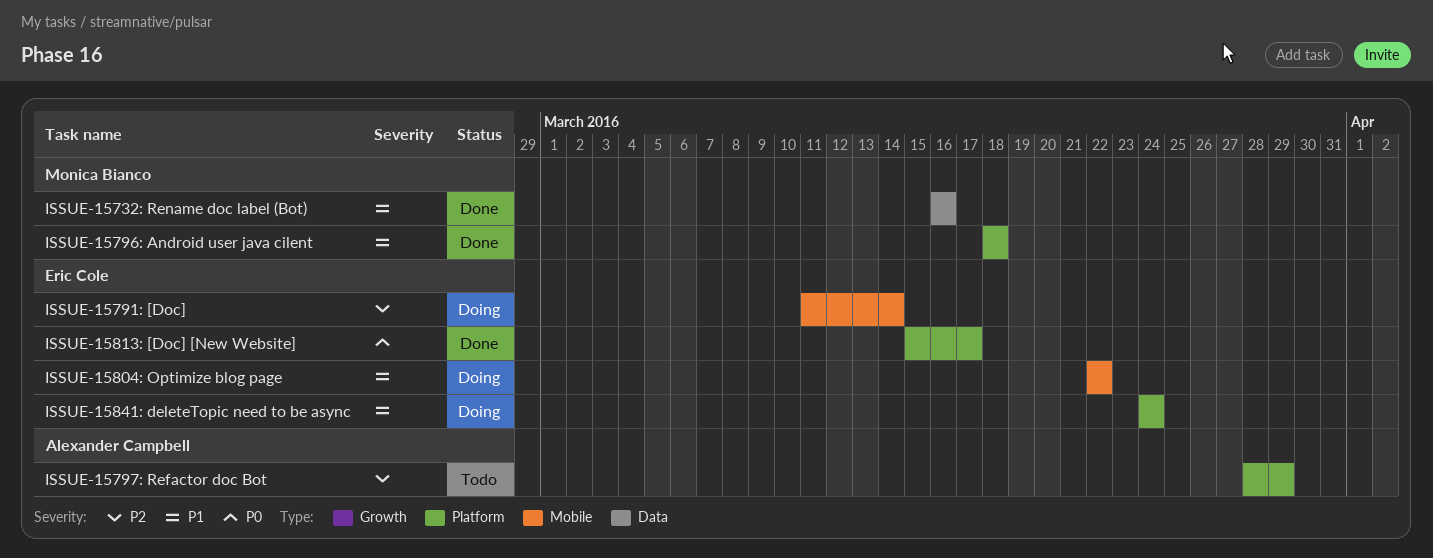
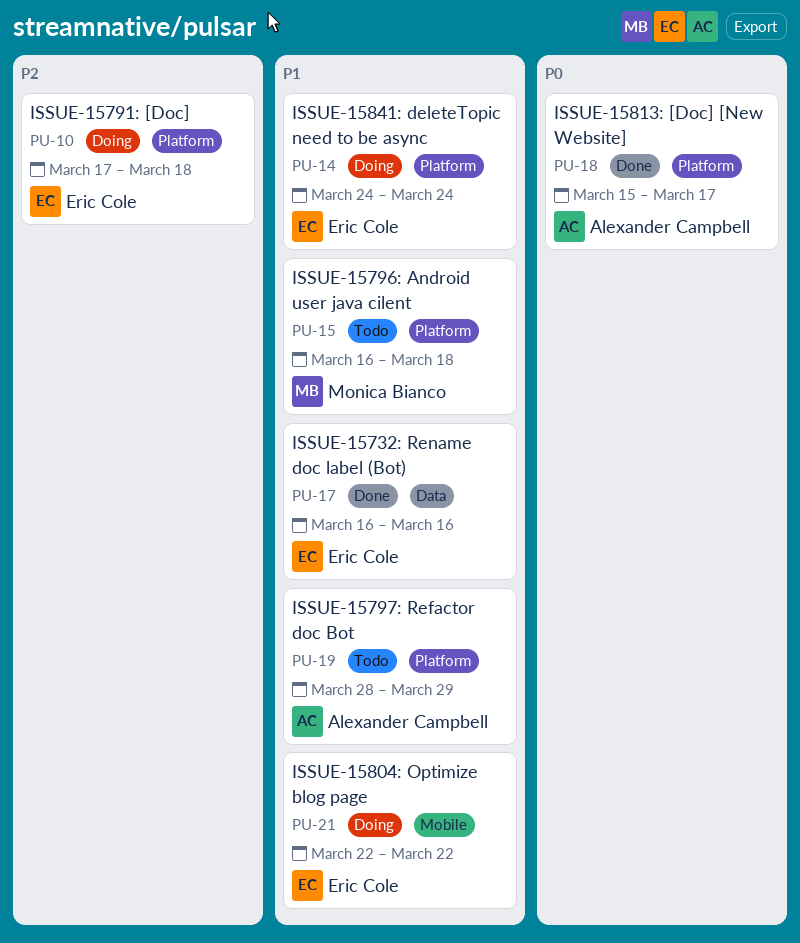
ISSUE-15732: Rename doc label (Bot), owner: Monica Bianco -> Eric Cole
ISSUE-15791: [Doc], label: Mobile -> Platform
ISSUE-15791: [Doc], start: Mar 11 -> Mar 17
ISSUE-15791: [Doc], due: Mar 14 -> Mar 18
ISSUE-15796: Android user java cilent, status: Done -> Todo
ISSUE-15796: Android user java cilent, start: Mar 18 -> Mar 16
ISSUE-15797: Refactor doc Bot, priority: P2 -> P1
ISSUE-15813: [Doc] [New Website], owner: Eric Cole -> Alexander Campbell

